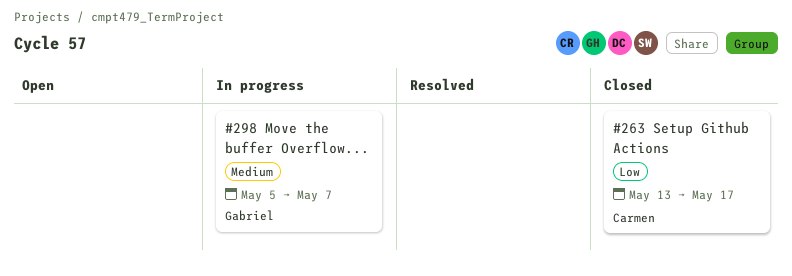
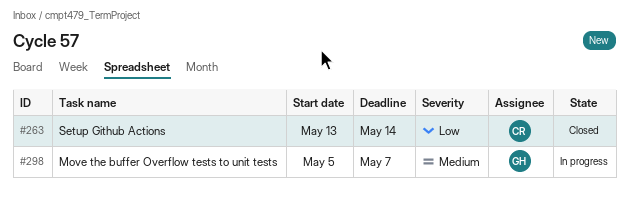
#263, due: May 17 -> May 14

